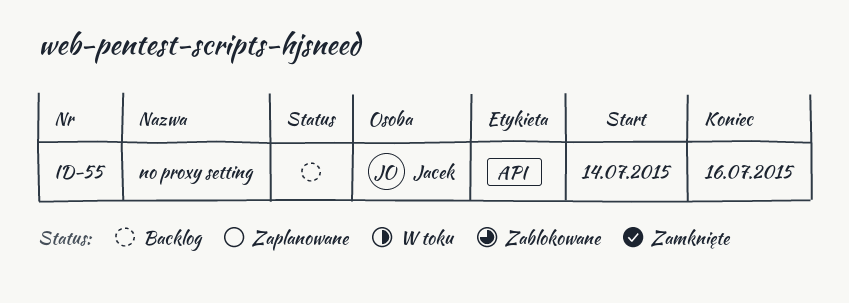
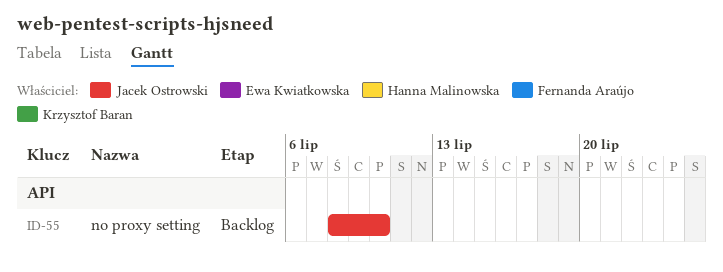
ID-55, start: Jul 14 -> Jul 8
ID-55, due: Jul 16 -> Jul 10

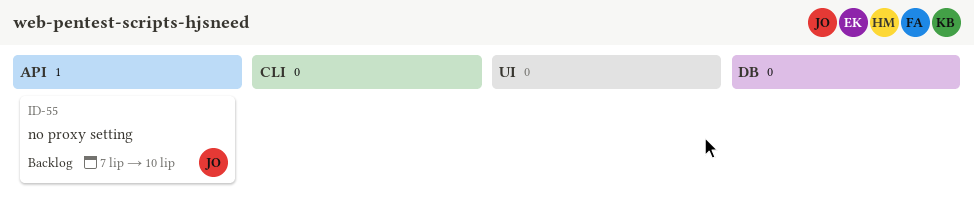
ID-55, start: Jul 8 -> Jul 7

